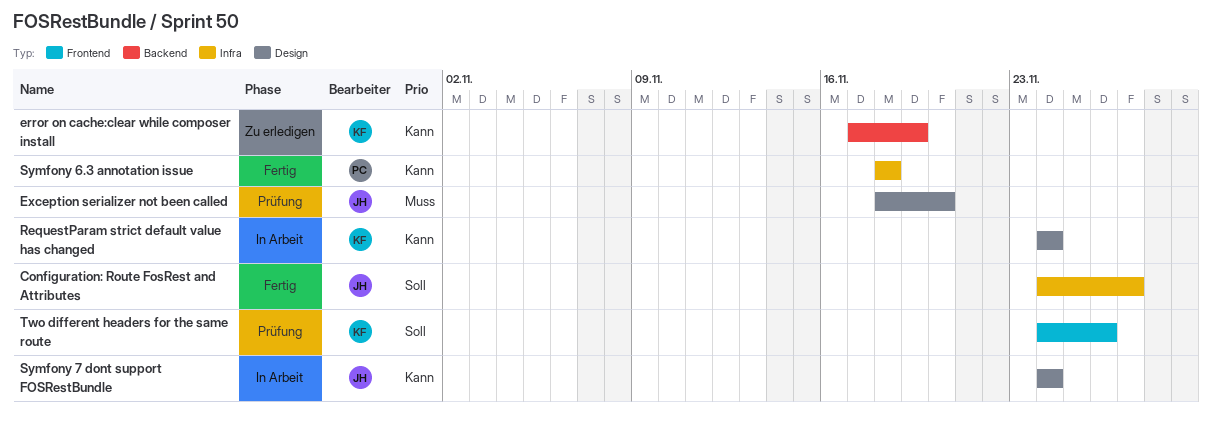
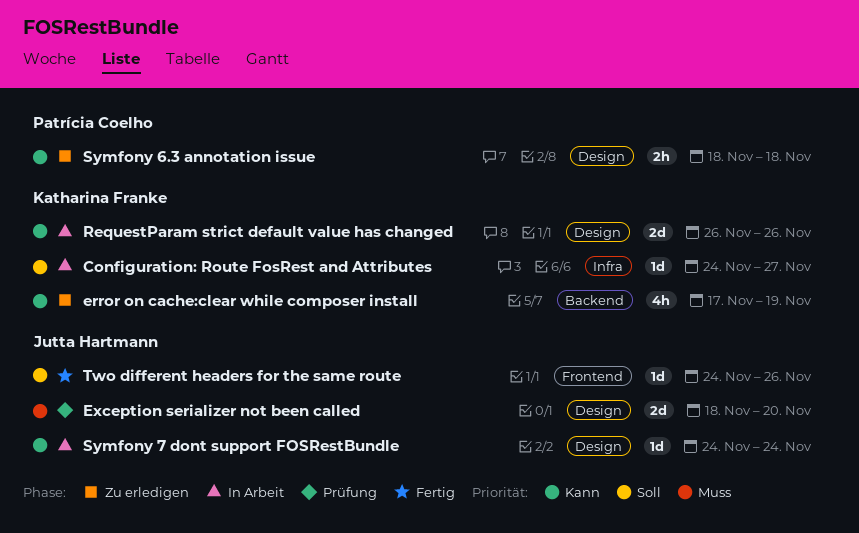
Configuration: Route FosRest and Attributes, status: Fertig -> In Arbeit
Configuration: Route FosRest and Attributes, owner: Jutta Hartmann -> Katharina Franke
RequestParam strict default value has changed, start: Nov 24 -> Nov 26
RequestParam strict default value has changed, due: Nov 24 -> Nov 26
Symfony 6.3 annotation issue, status: Fertig -> Zu erledigen
Symfony 6.3 annotation issue, label: Infra -> Design
Two different headers for the same route, status: Prüfung -> Fertig
Two different headers for the same route, owner: Katharina Franke -> Jutta Hartmann

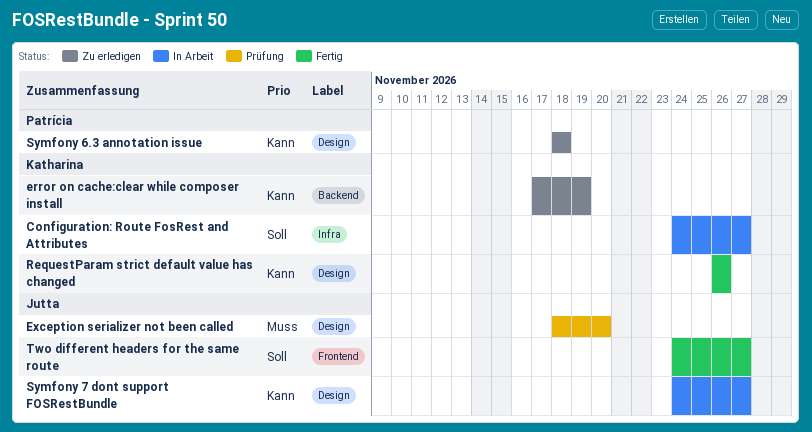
RequestParam strict default value has changed, status: In Arbeit -> Fertig
Symfony 7 dont support FOSRestBundle, due: Nov 24 -> Nov 27
Two different headers for the same route, due: Nov 26 -> Nov 27

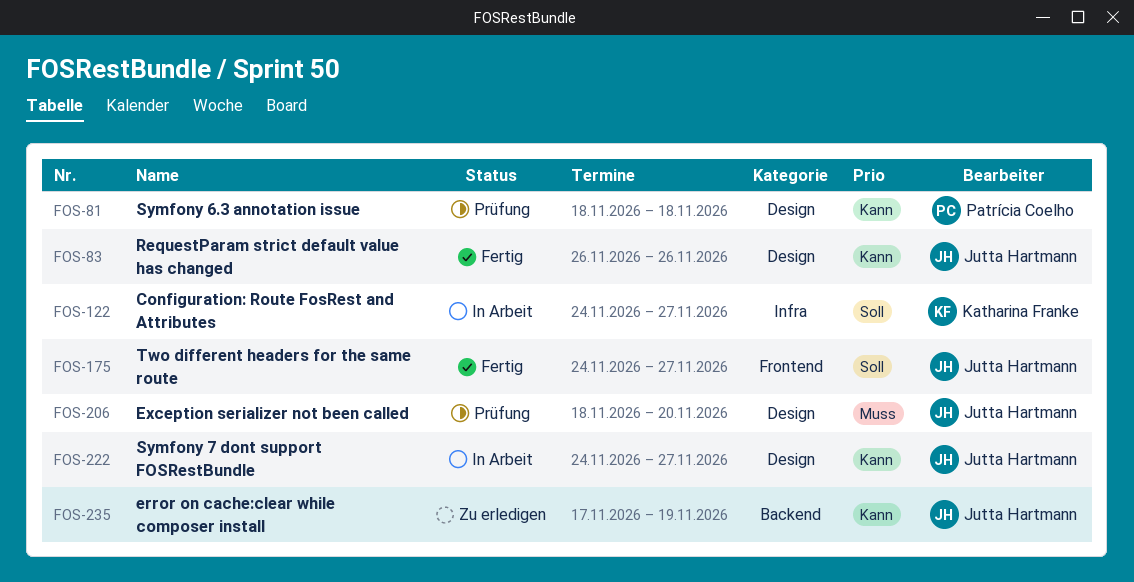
error on cache:clear while composer install, owner: Katharina Franke -> Jutta Hartmann
RequestParam strict default value has changed, owner: Katharina Franke -> Jutta Hartmann
Symfony 6.3 annotation issue, status: Zu erledigen -> Prüfung

